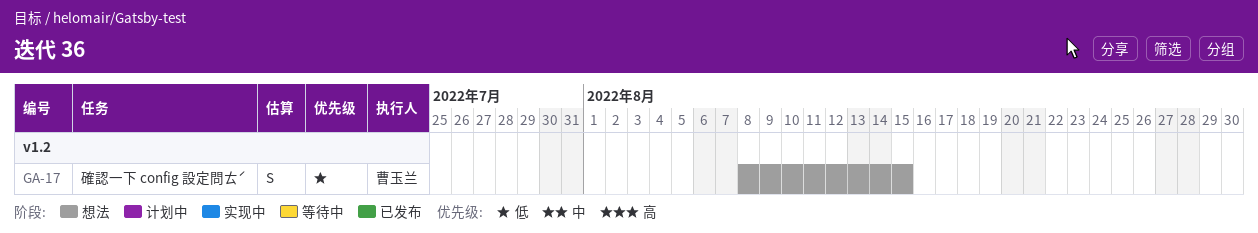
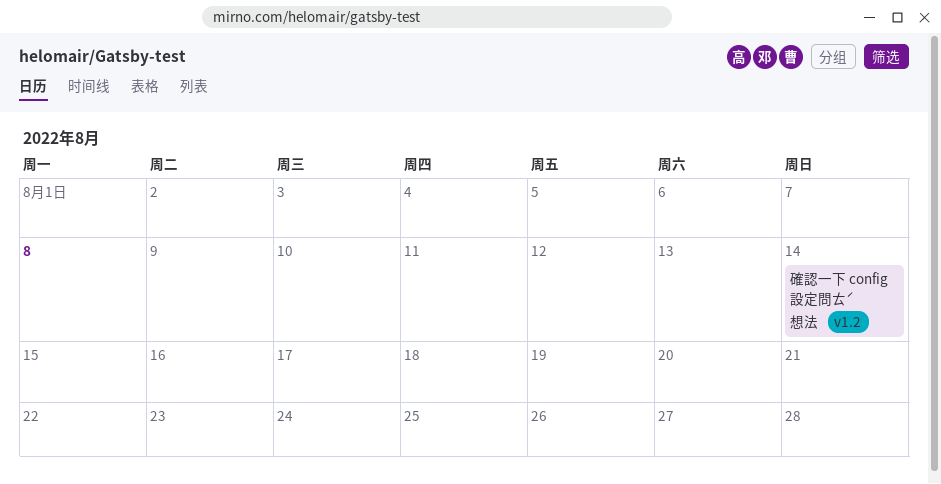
確認一下 config 設定問ㄊˊ, due: Aug 15 -> Aug 14

